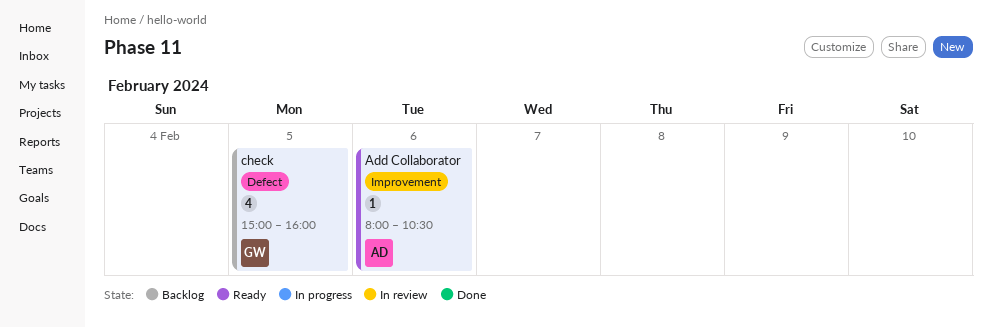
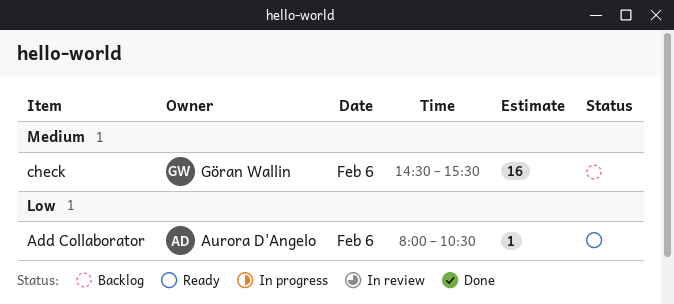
check, estimate: 4 -> 16
check, day: Feb 5 -> Feb 6
check, begins: 15:00 -> 14:30
check, ends: 16:00 -> 15:30

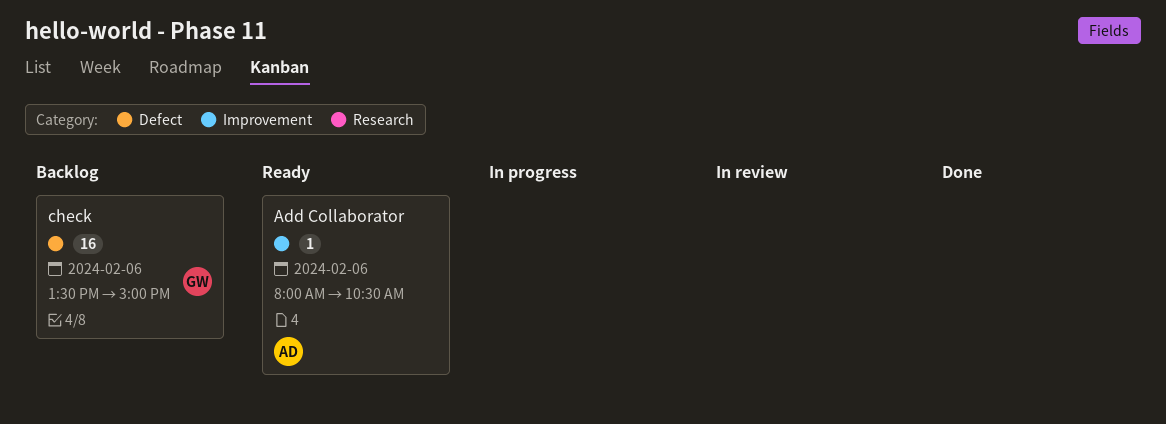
check, begins: 14:30 -> 13:30
check, ends: 15:30 -> 15:00

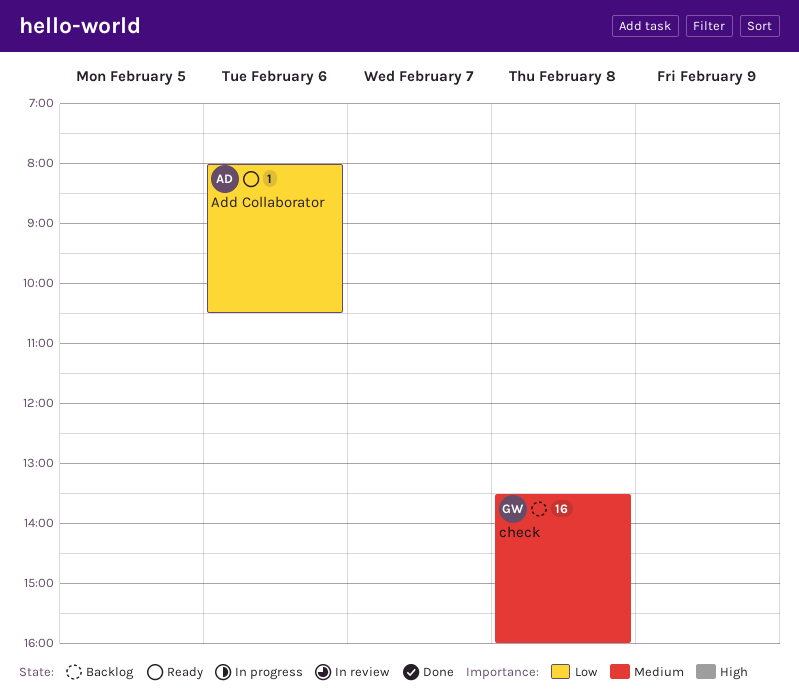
check, day: Feb 6 -> Feb 8
check, ends: 15:00 -> 16:00

